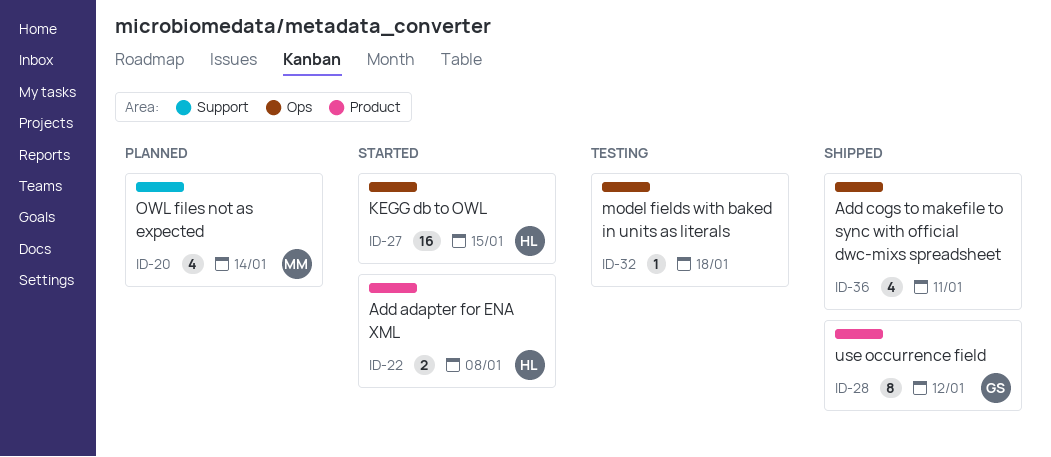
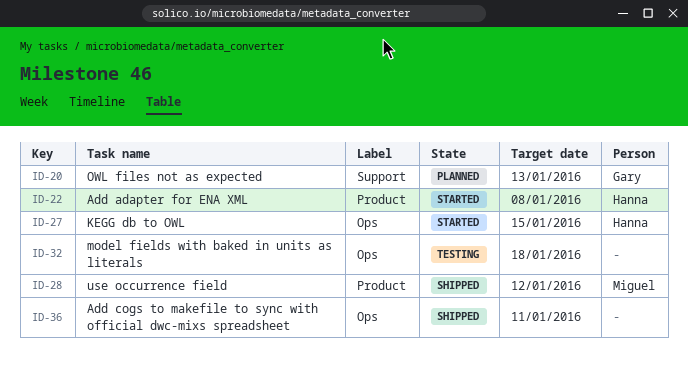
ID-20, owner: Miguel -> Gary
ID-20, due: Jan 14 -> Jan 13
ID-28, owner: Gary -> Miguel

